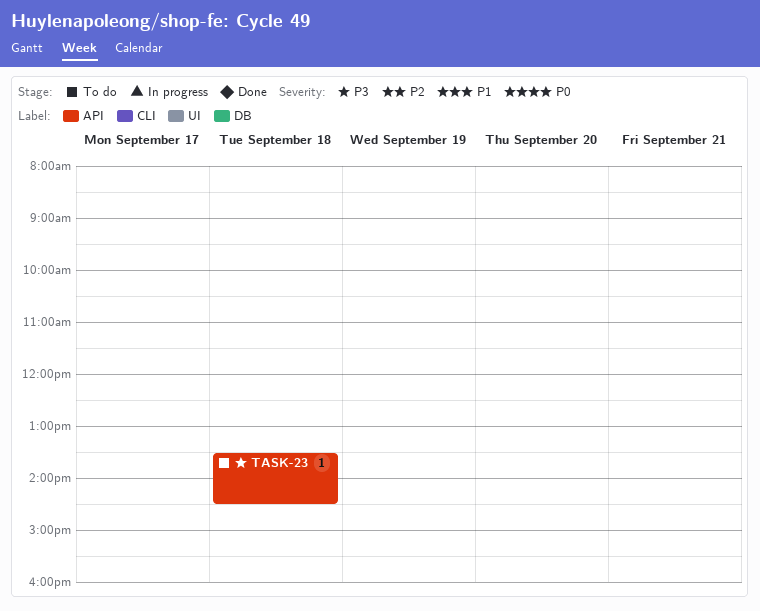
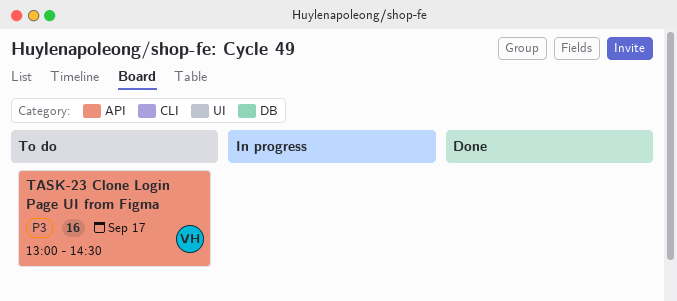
TASK-23, estimate: 1 -> 16
TASK-23, day: Sep 18 -> Sep 17
TASK-23, begins: 13:30 -> 13:00

